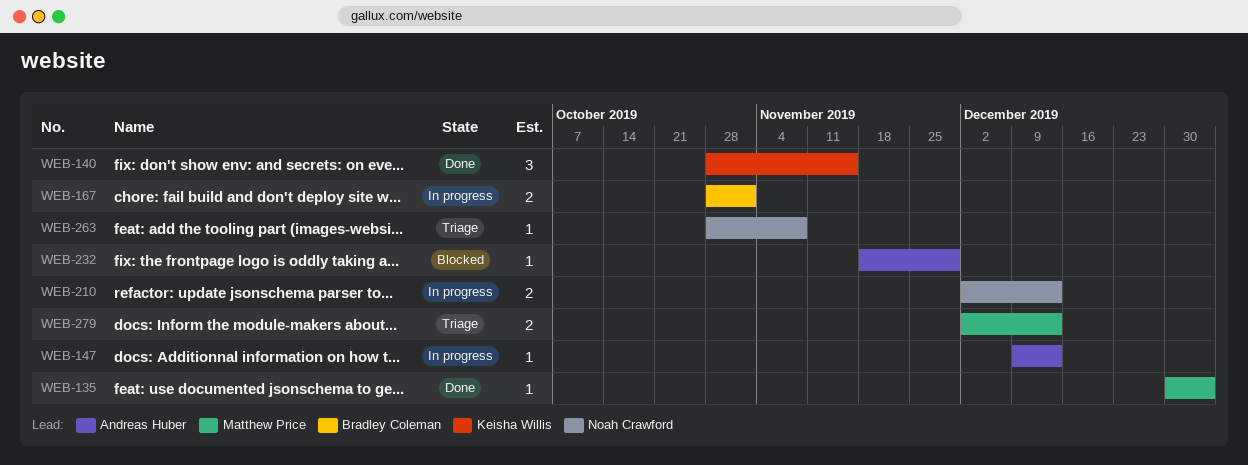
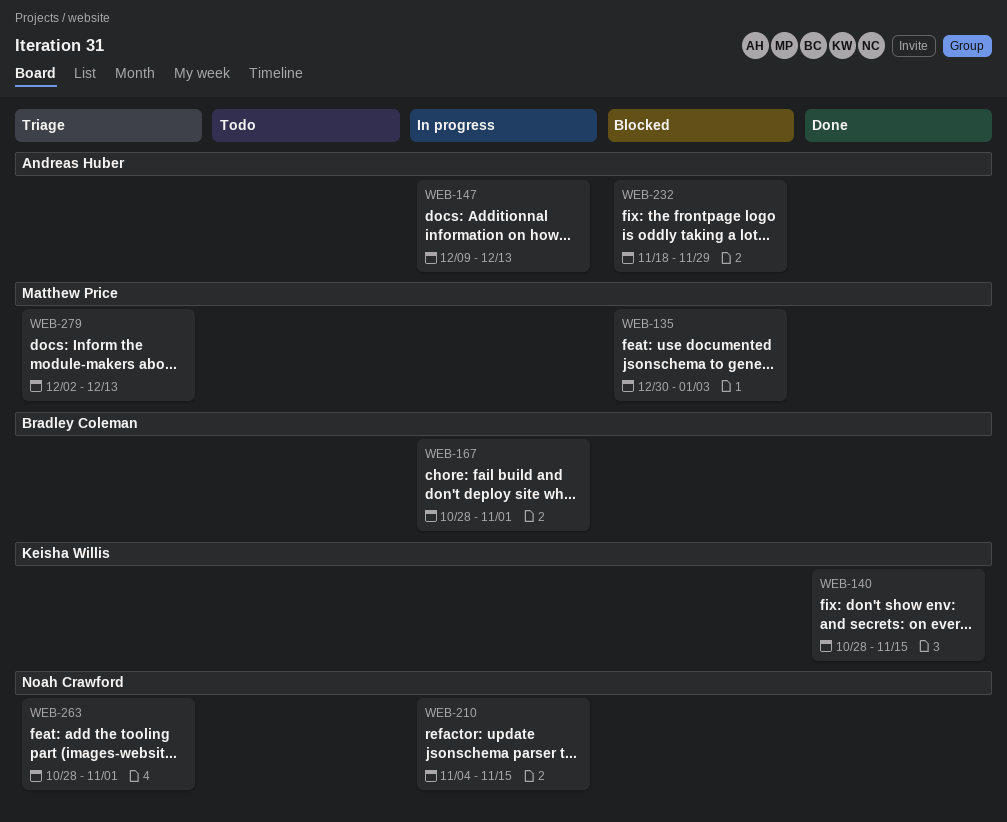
WEB-135, status: Done -> Blocked
WEB-210, start: Dec 2 -> Nov 4
WEB-210, due: Dec 13 -> Nov 15
WEB-263, due: Nov 8 -> Nov 1

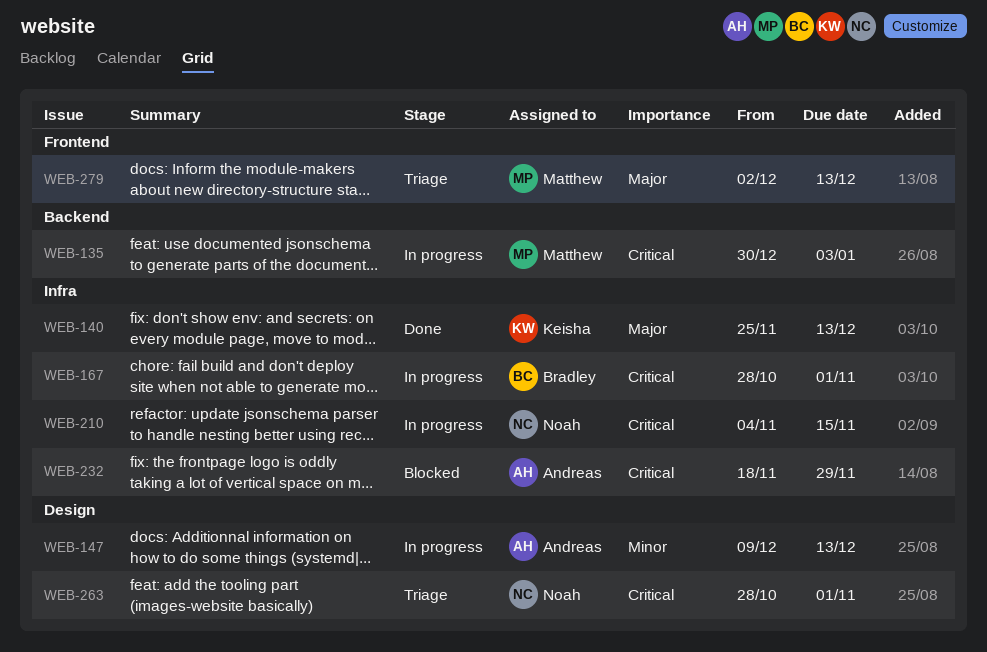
WEB-135, status: Blocked -> In progress
WEB-140, start: Oct 28 -> Nov 25
WEB-140, due: Nov 15 -> Dec 13

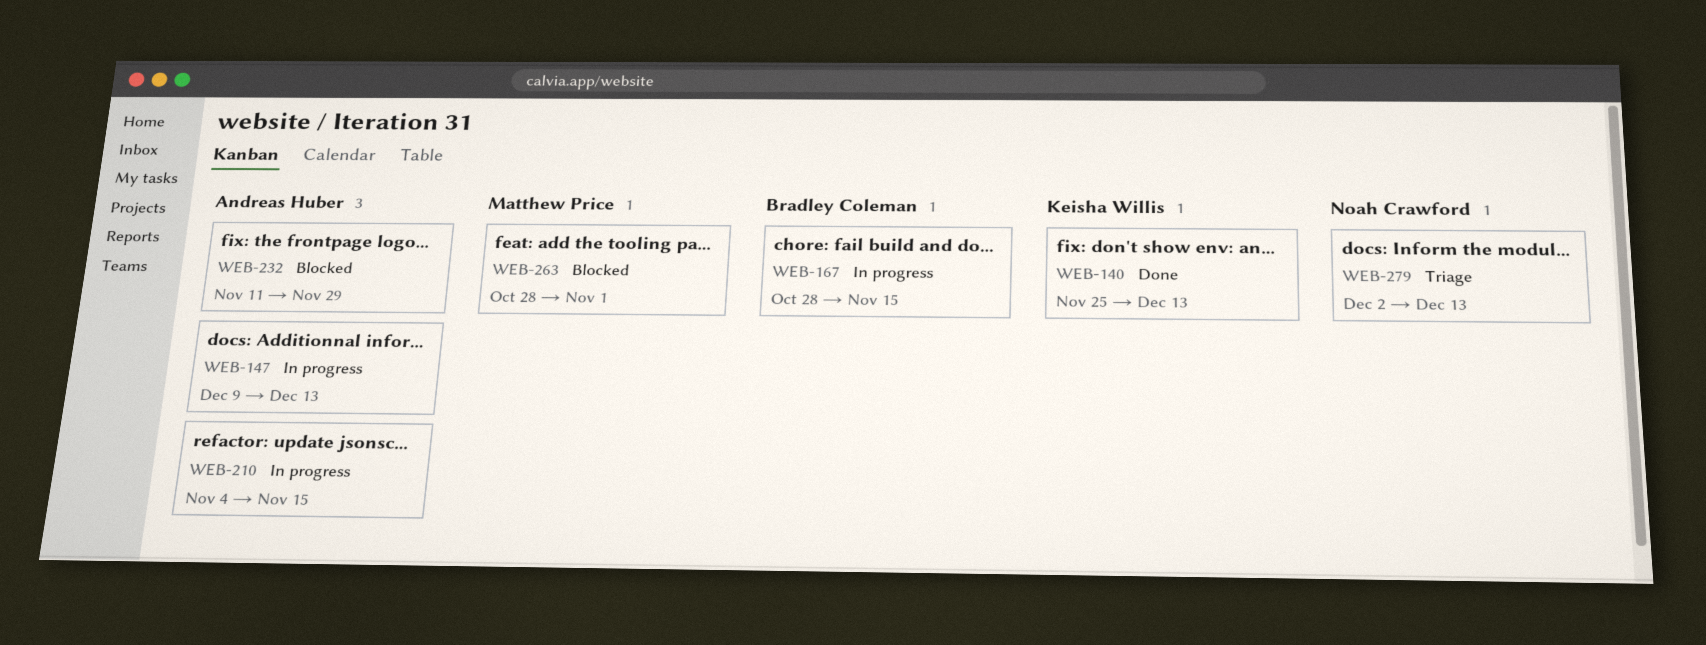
WEB-135: present -> none
WEB-167, due: Nov 1 -> Nov 15
WEB-210, owner: Noah Crawford -> Andreas Huber
WEB-232, start: Nov 18 -> Nov 11
WEB-263, status: Triage -> Blocked
WEB-263, owner: Noah Crawford -> Matthew Price
WEB-279, owner: Matthew Price -> Noah Crawford

